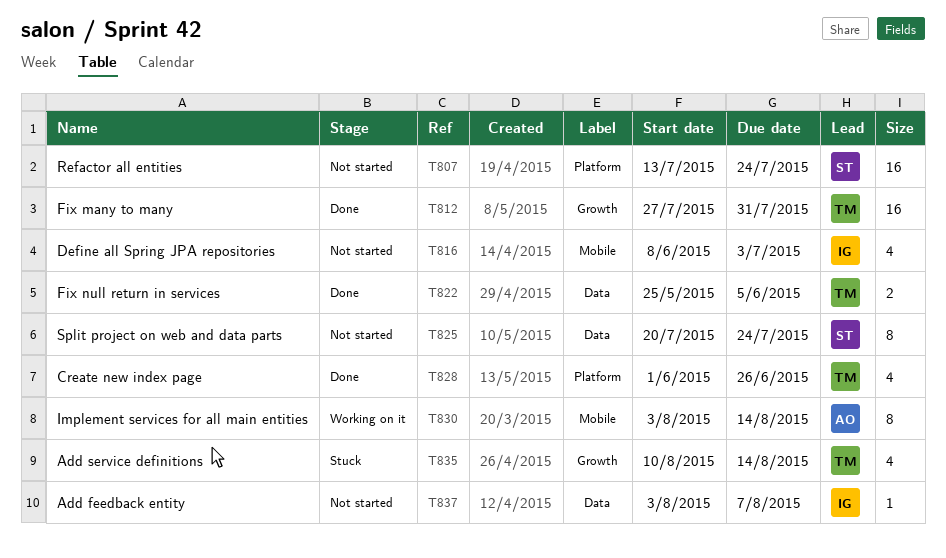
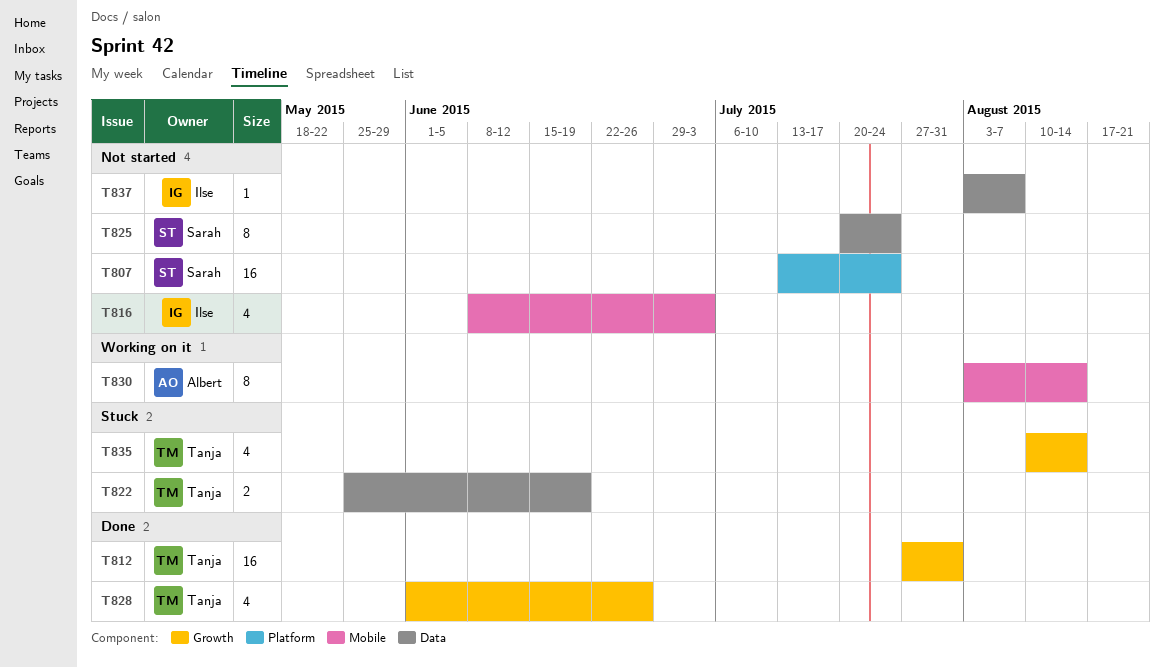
T822, status: Done -> Stuck
T822, due: Jun 5 -> Jun 19
T828, label: Platform -> Growth

